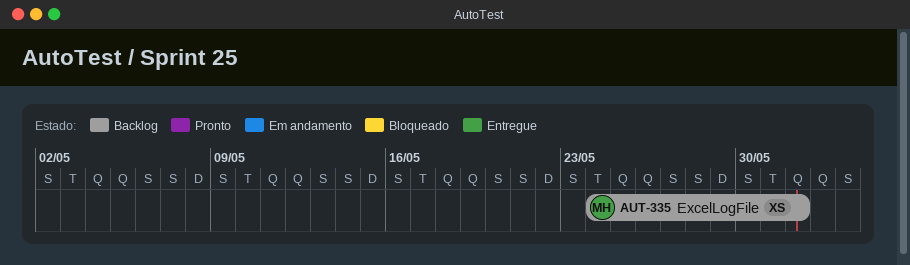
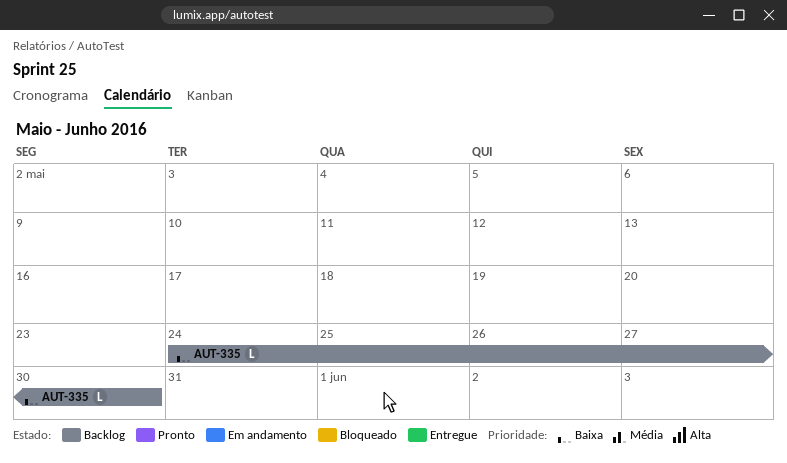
AUT-335, estimate: XS -> L
AUT-335, due: Jun 1 -> May 30

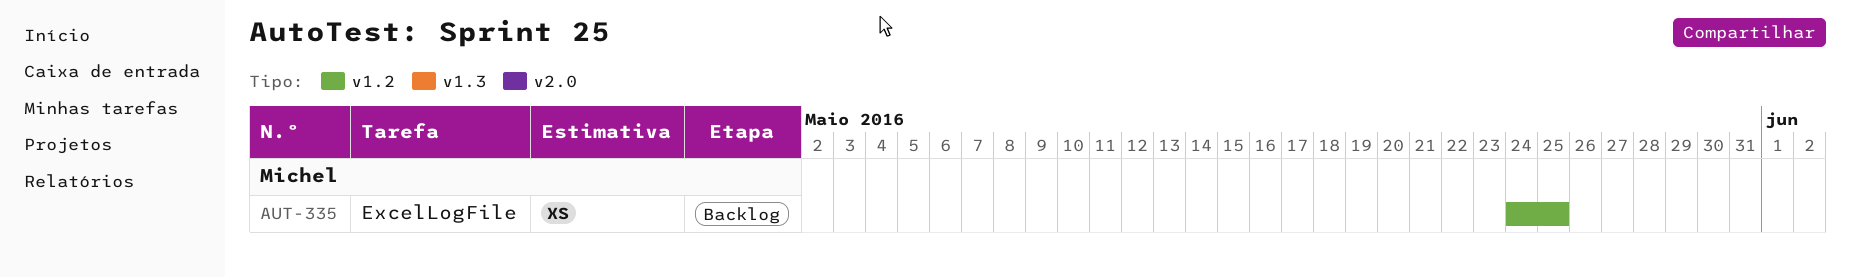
AUT-335, estimate: L -> XS
AUT-335, due: May 30 -> May 25

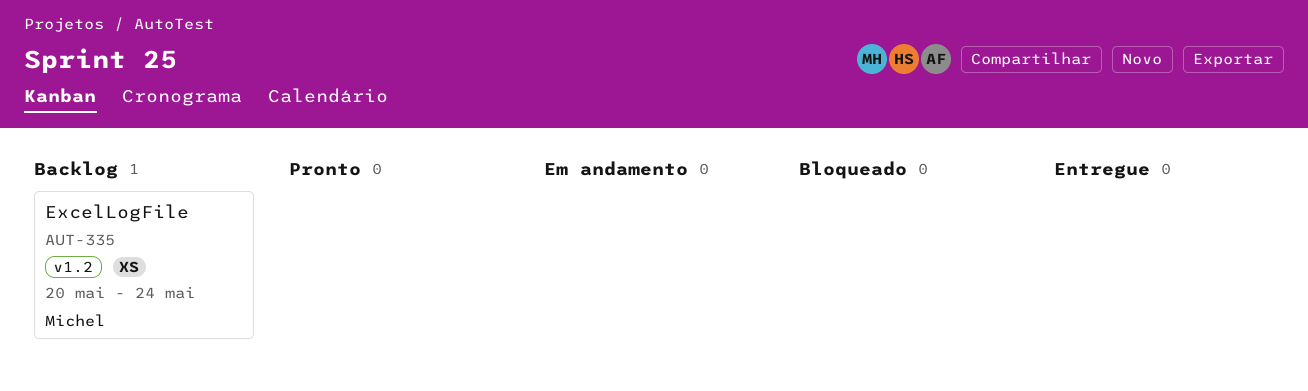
AUT-335, start: May 24 -> May 20
AUT-335, due: May 25 -> May 24

